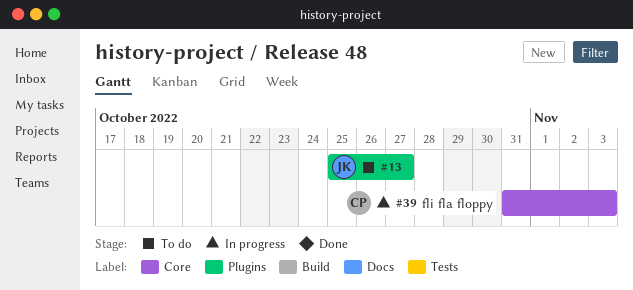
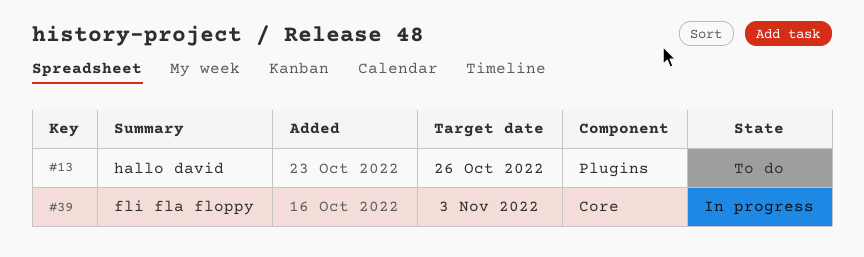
#13, due: Oct 27 -> Oct 26

